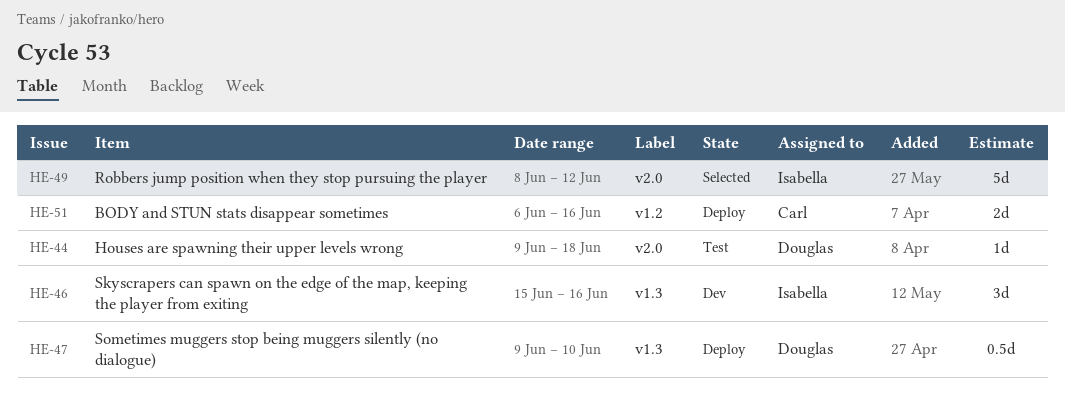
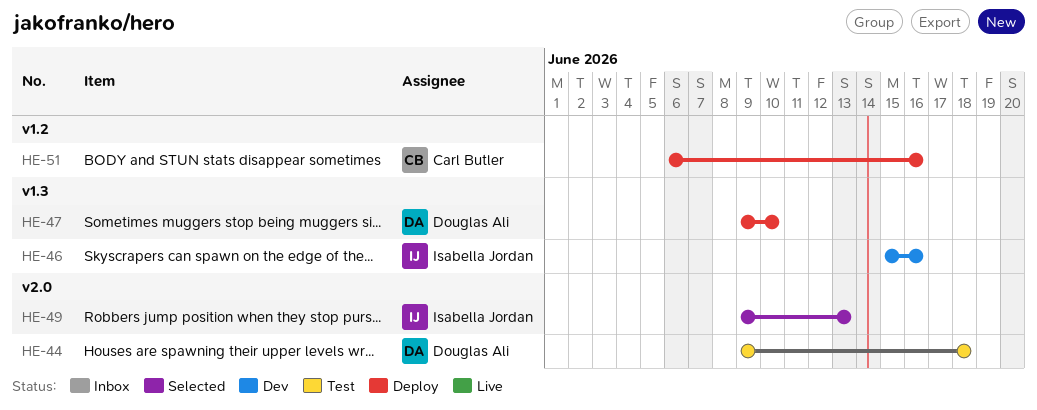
HE-49, start: Jun 8 -> Jun 9
HE-49, due: Jun 12 -> Jun 13

